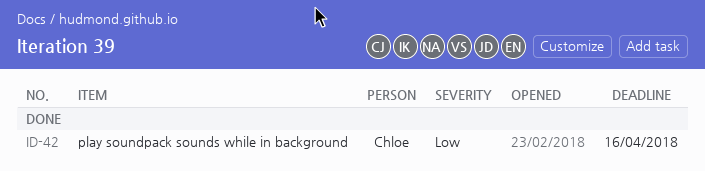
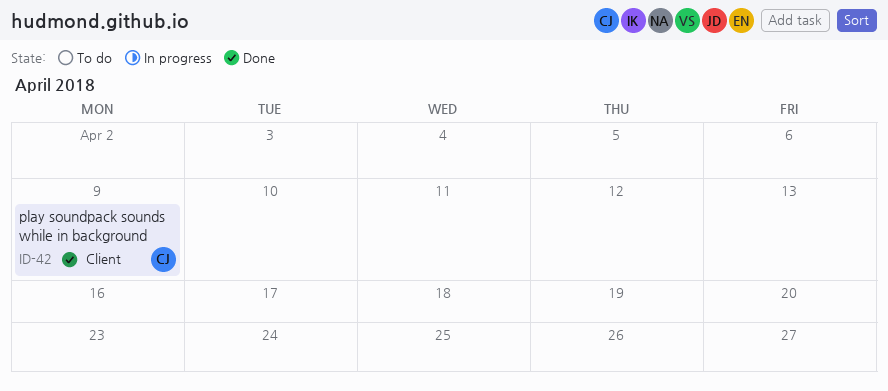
ID-42, due: Apr 16 -> Apr 9

